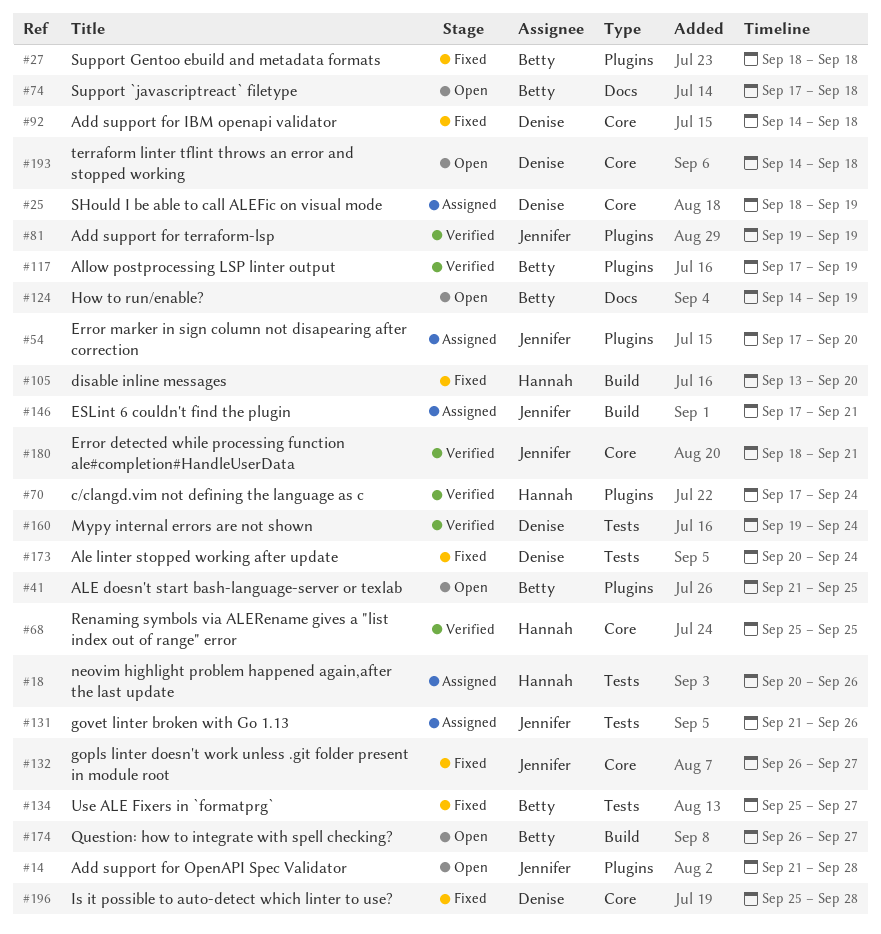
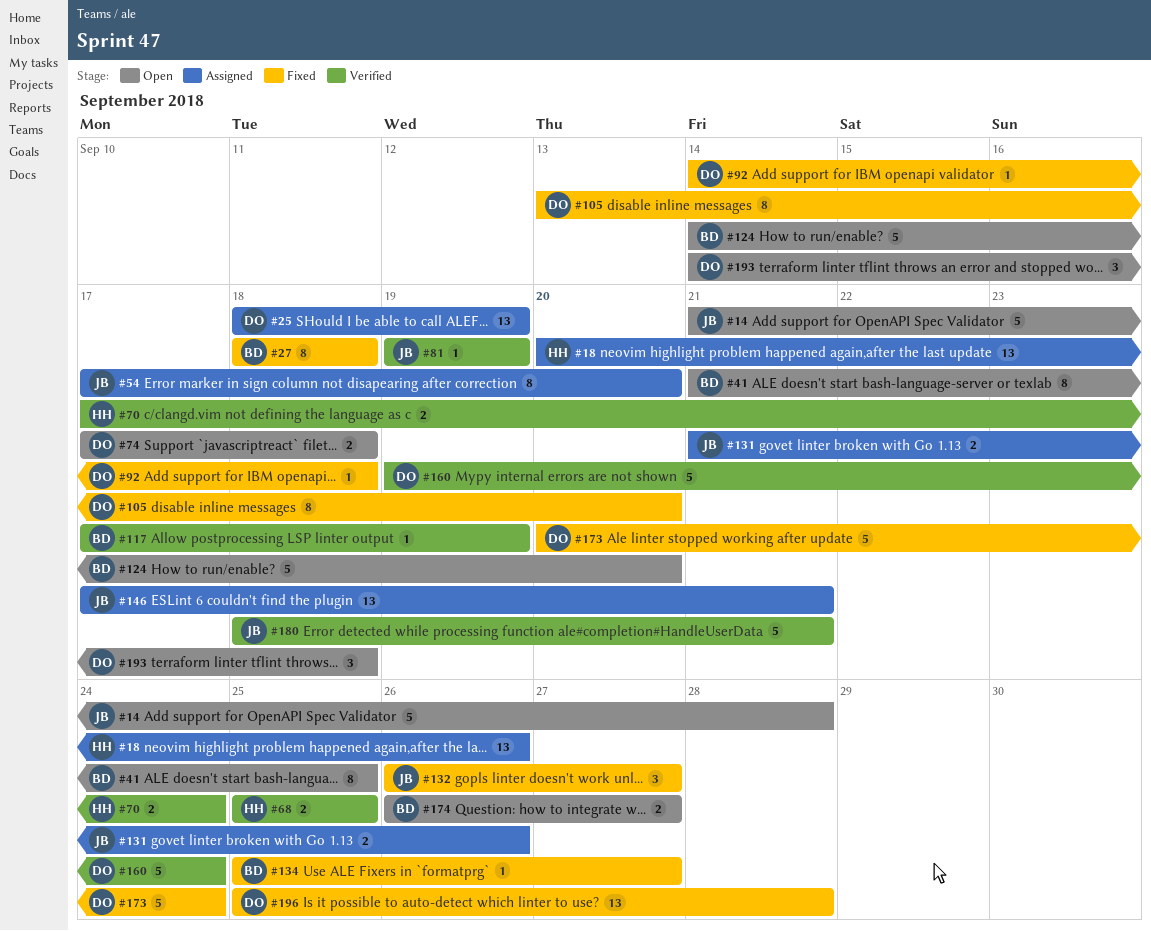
#74, owner: Betty -> Denise
#105, owner: Hannah -> Denise
#124, due: Sep 19 -> Sep 20

